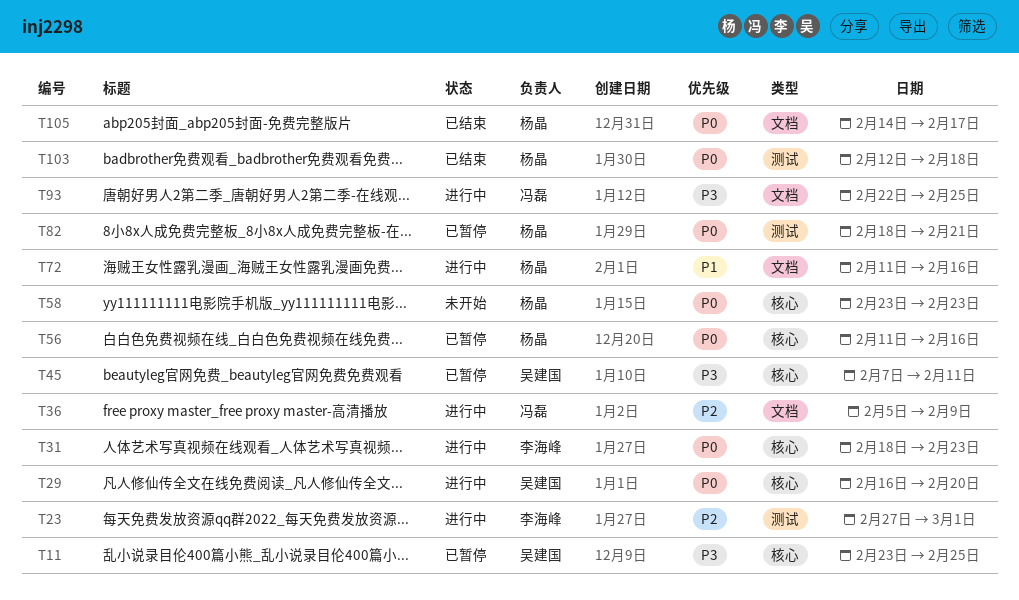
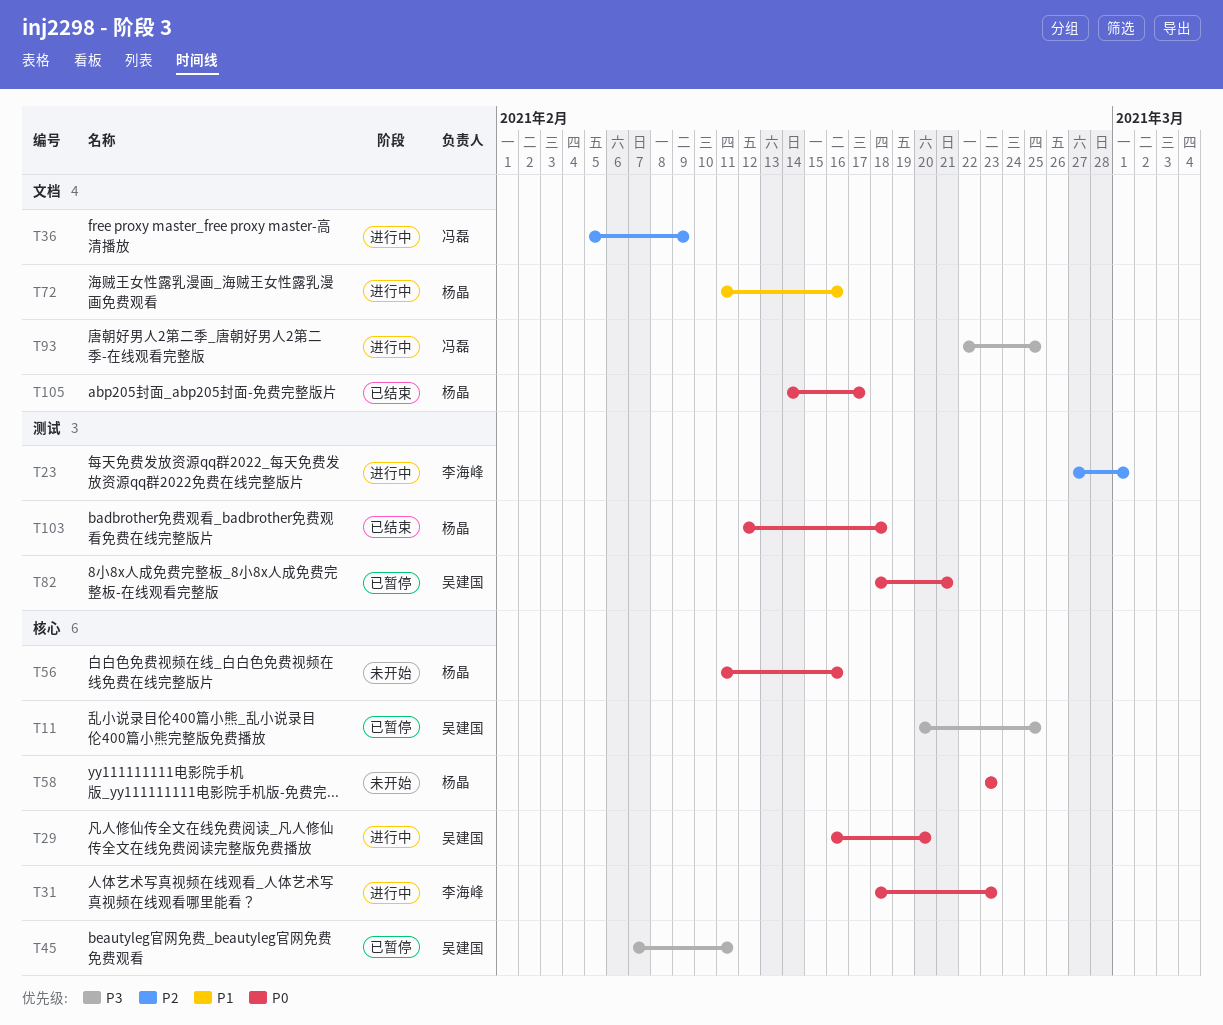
T11, start: Feb 23 -> Feb 20
T56, status: 已暂停 -> 未开始
T82, owner: 杨晶 -> 吴建国

